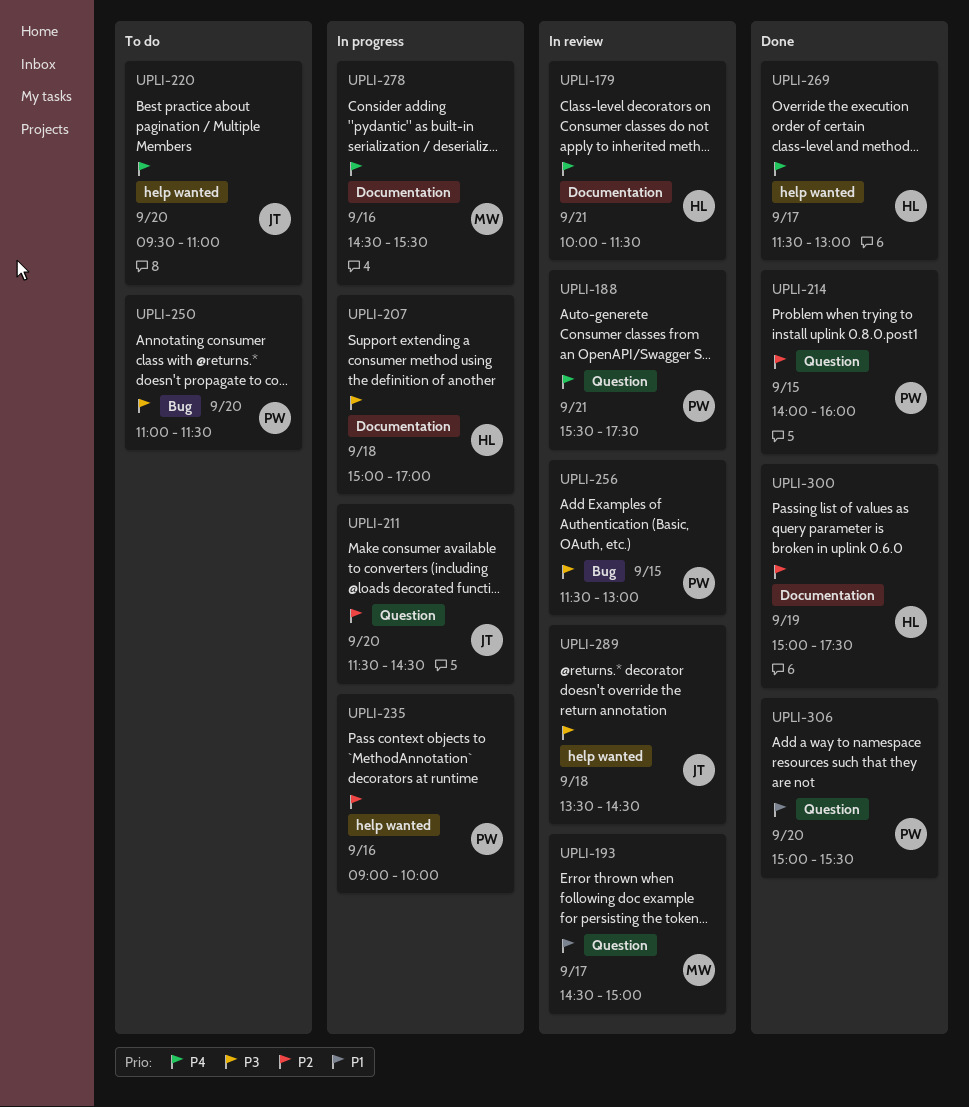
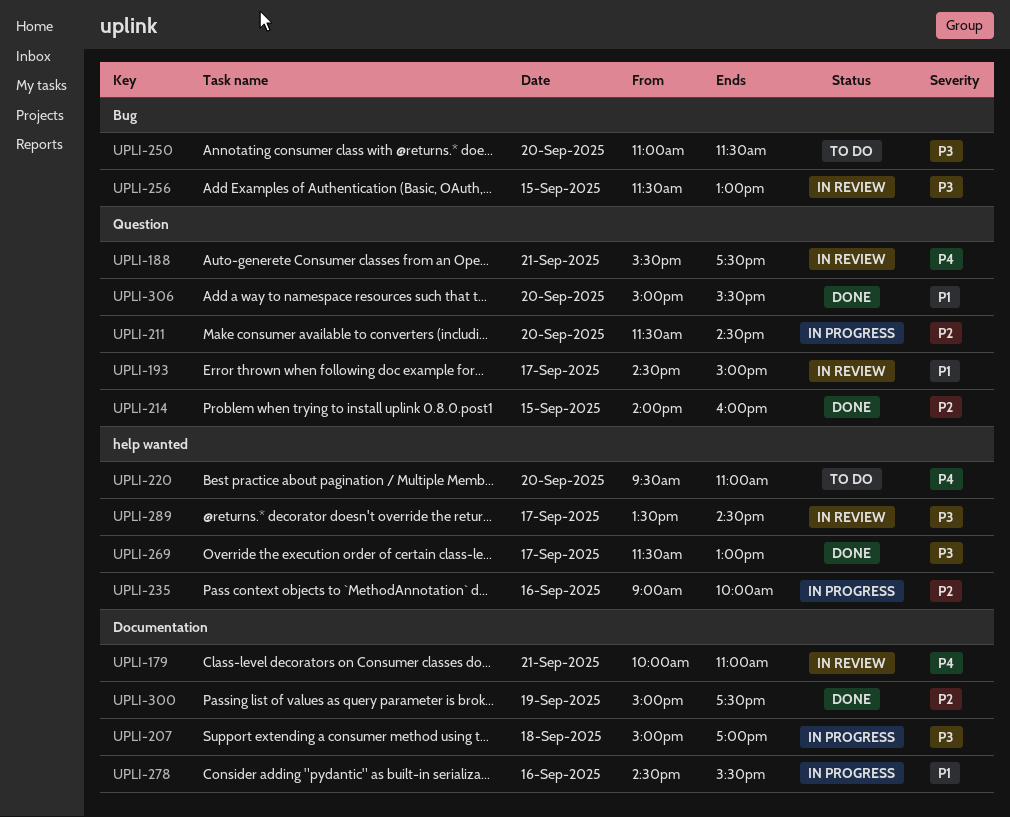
UPLI-179, ends: 11:30 -> 11:00
UPLI-269, priority: P4 -> P3
UPLI-278, priority: P4 -> P1
UPLI-289, day: Sep 18 -> Sep 17

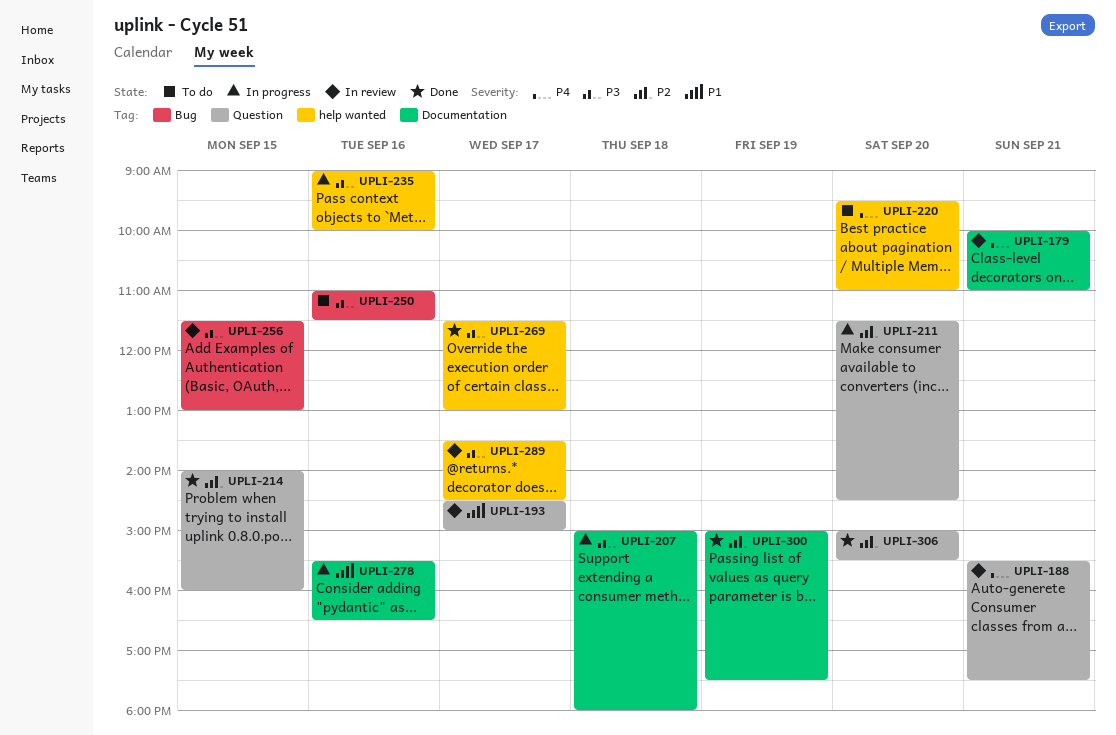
UPLI-207, ends: 17:00 -> 18:00
UPLI-235, priority: P2 -> P3
UPLI-250, day: Sep 20 -> Sep 16
UPLI-278, begins: 14:30 -> 15:30
UPLI-278, ends: 15:30 -> 16:30
UPLI-306, priority: P1 -> P2

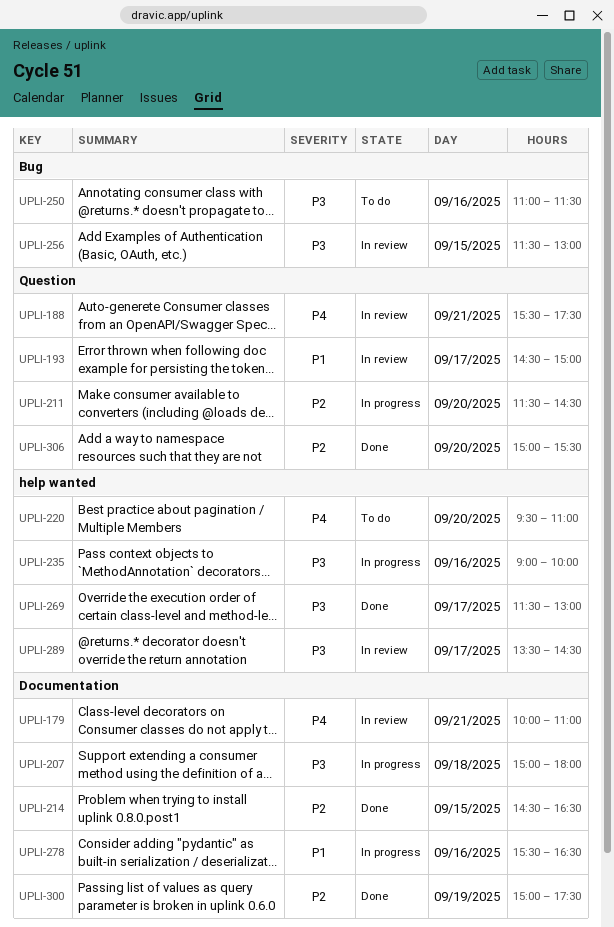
UPLI-214, label: Question -> Documentation
UPLI-214, begins: 14:00 -> 14:30
UPLI-214, ends: 16:00 -> 16:30

